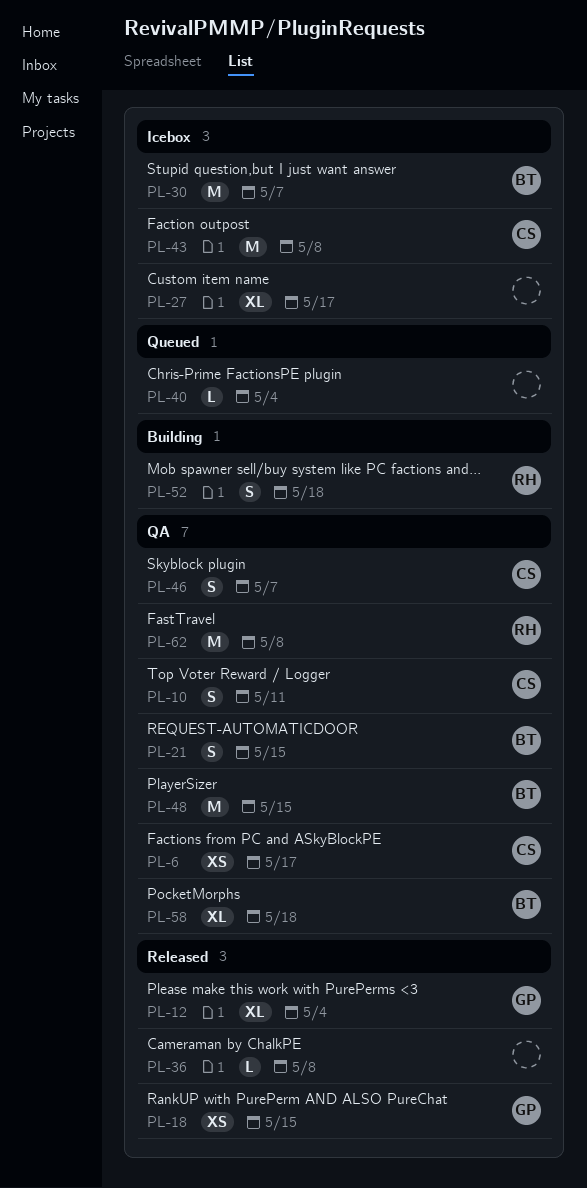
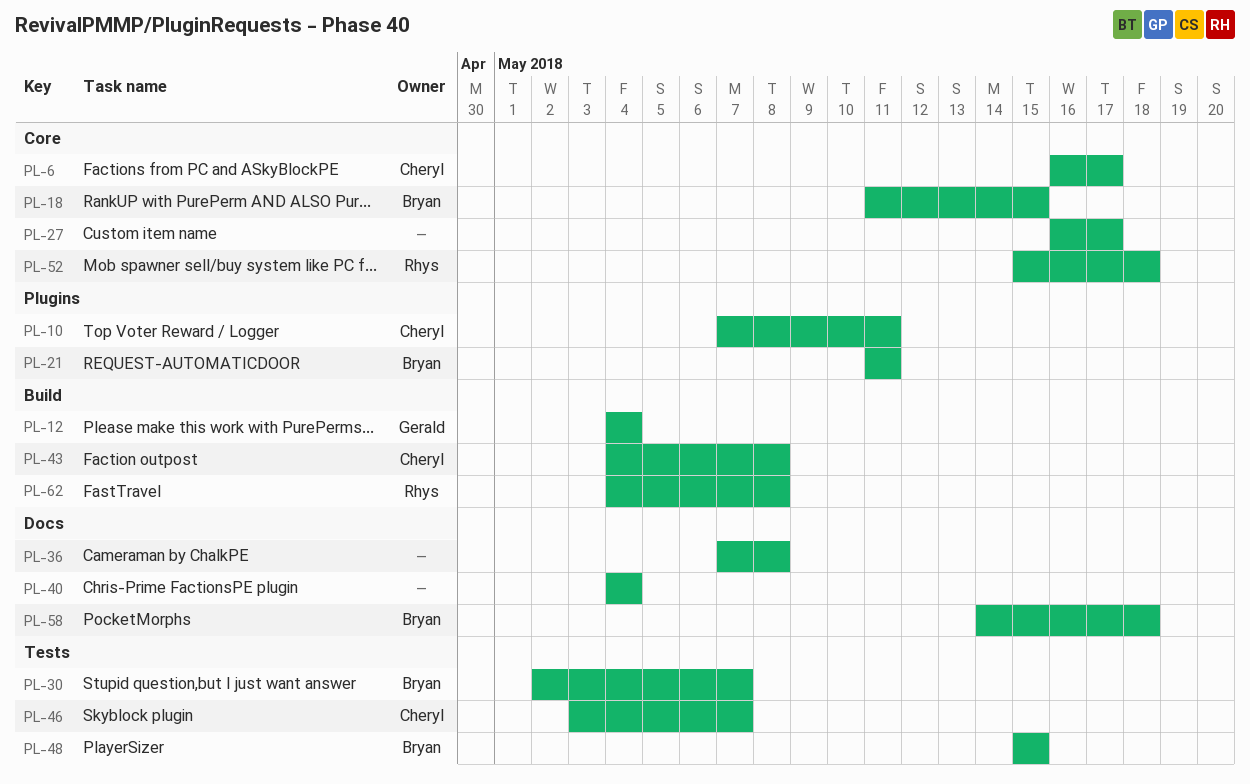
PL-18, owner: Gerald -> Bryan
PL-21, due: May 15 -> May 11

